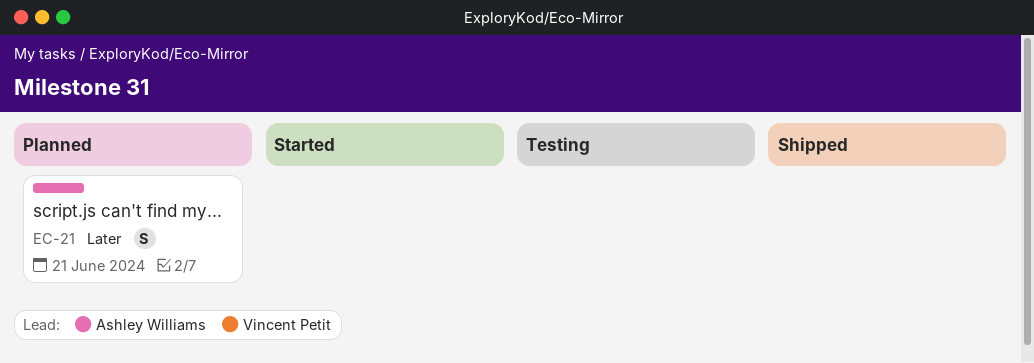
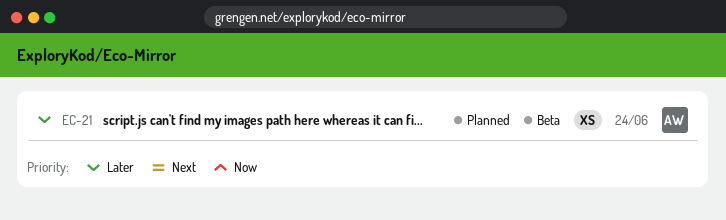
EC-21, estimate: S -> XS
EC-21, due: Jun 21 -> Jun 24

